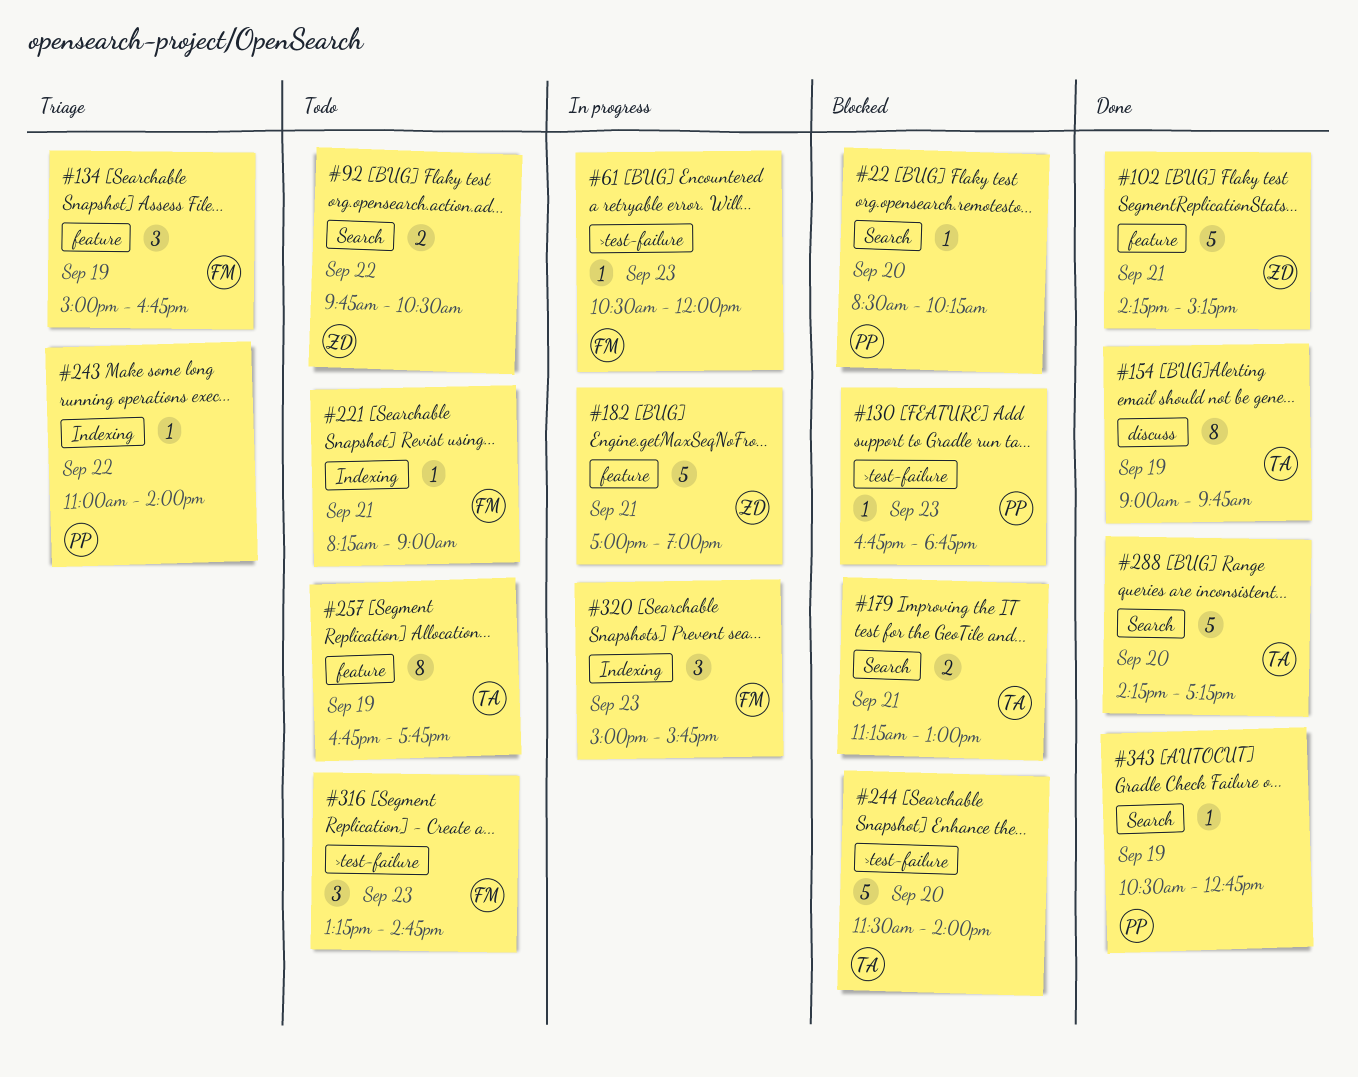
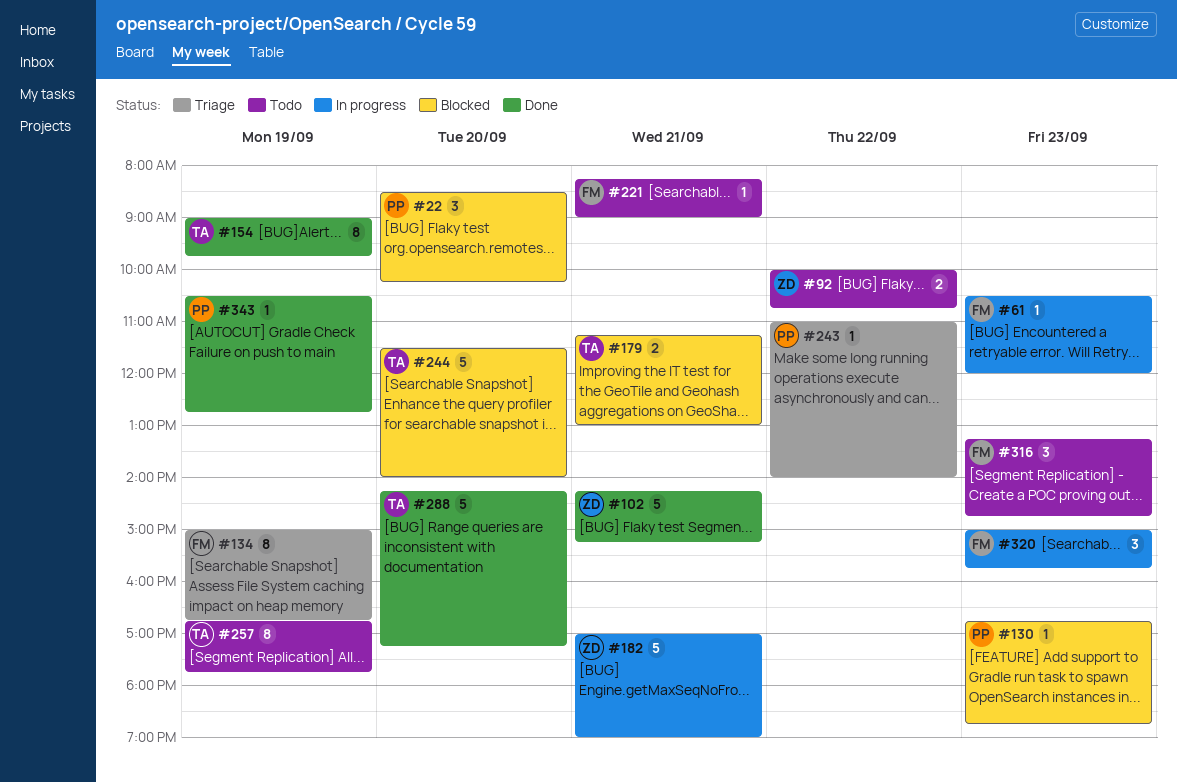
#22, estimate: 1 -> 3
#92, begins: 09:45 -> 10:00
#92, ends: 10:30 -> 10:45
#134, estimate: 3 -> 8

